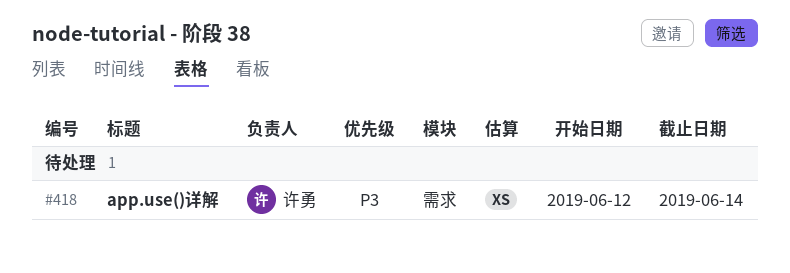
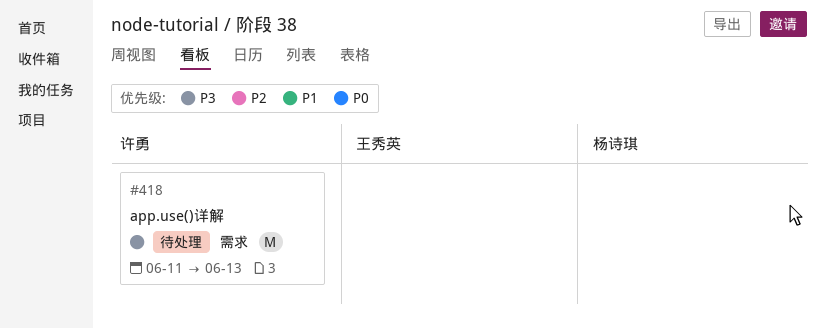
#418, estimate: XS -> M
#418, start: Jun 12 -> Jun 11
#418, due: Jun 14 -> Jun 13

